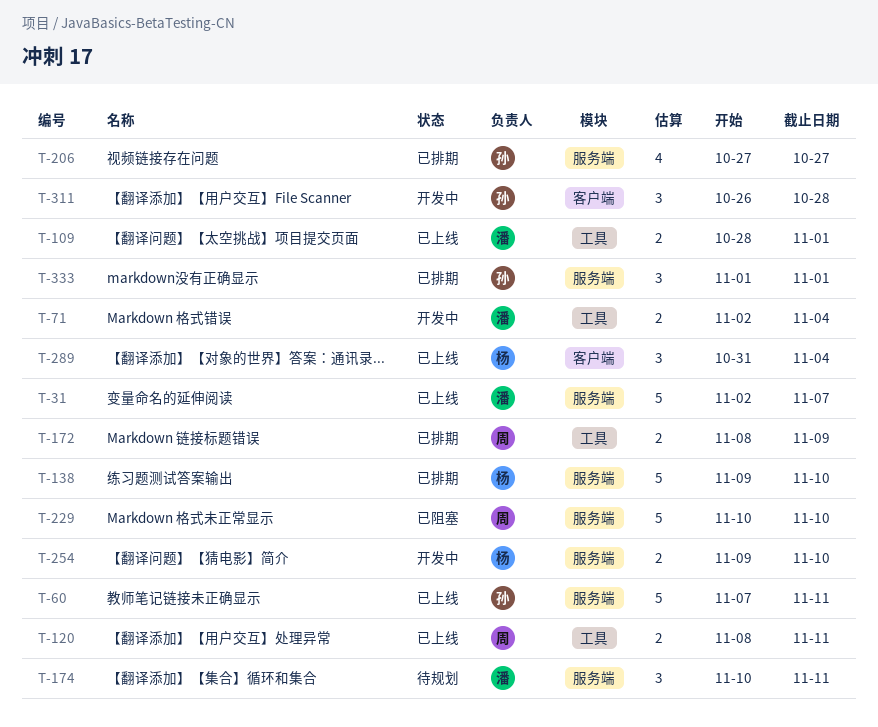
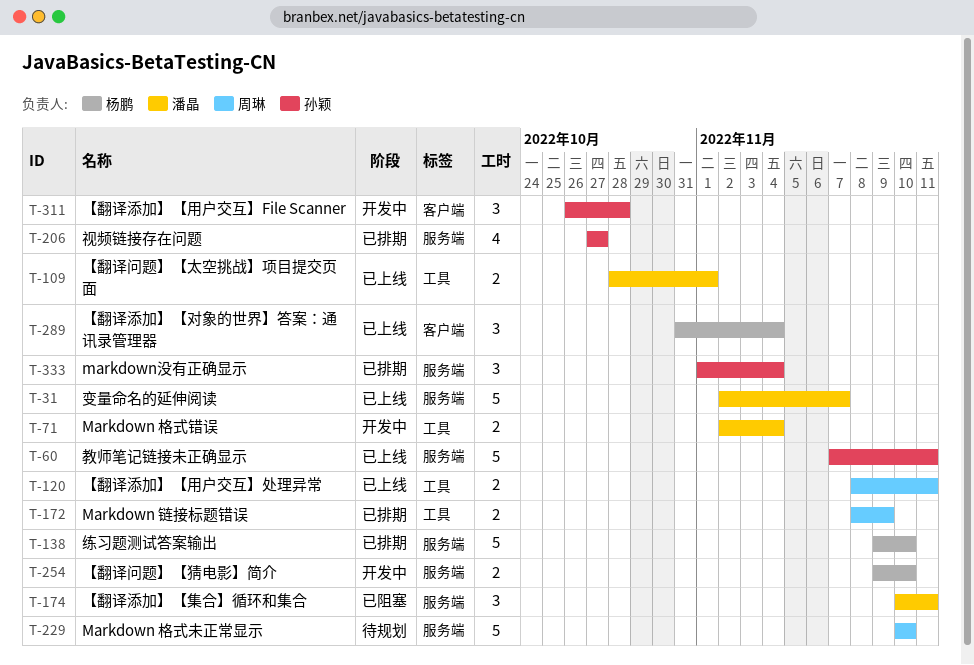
T-174, status: 待规划 -> 已阻塞
T-229, status: 已阻塞 -> 待规划
T-333, due: Nov 1 -> Nov 4

